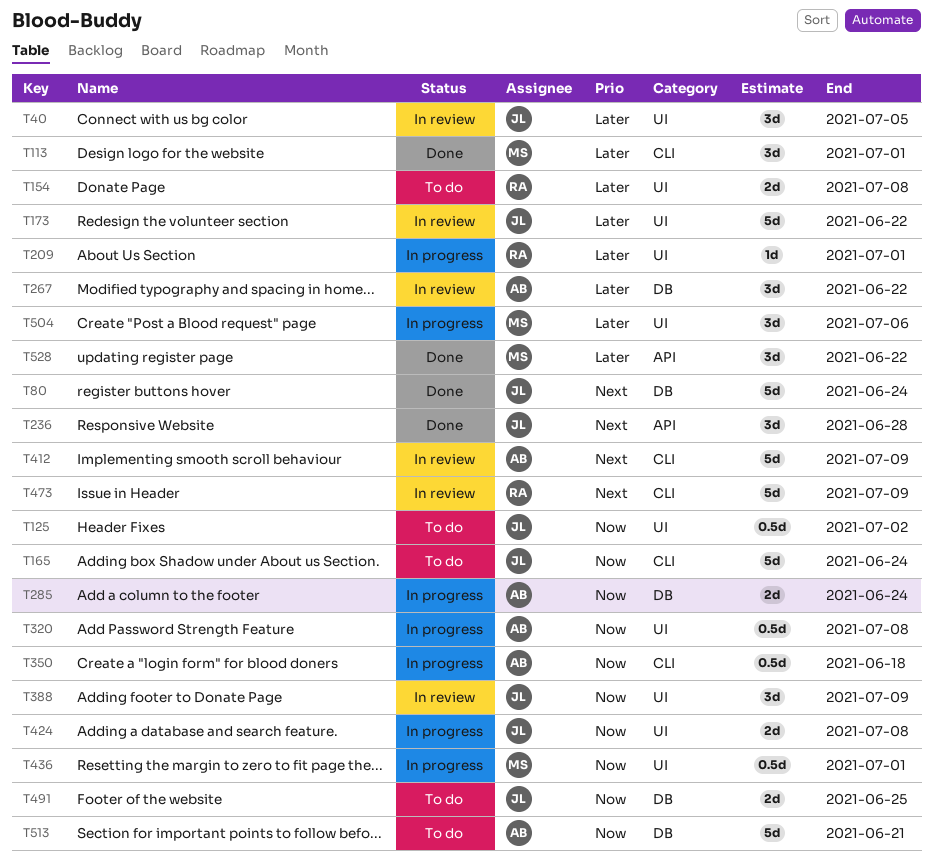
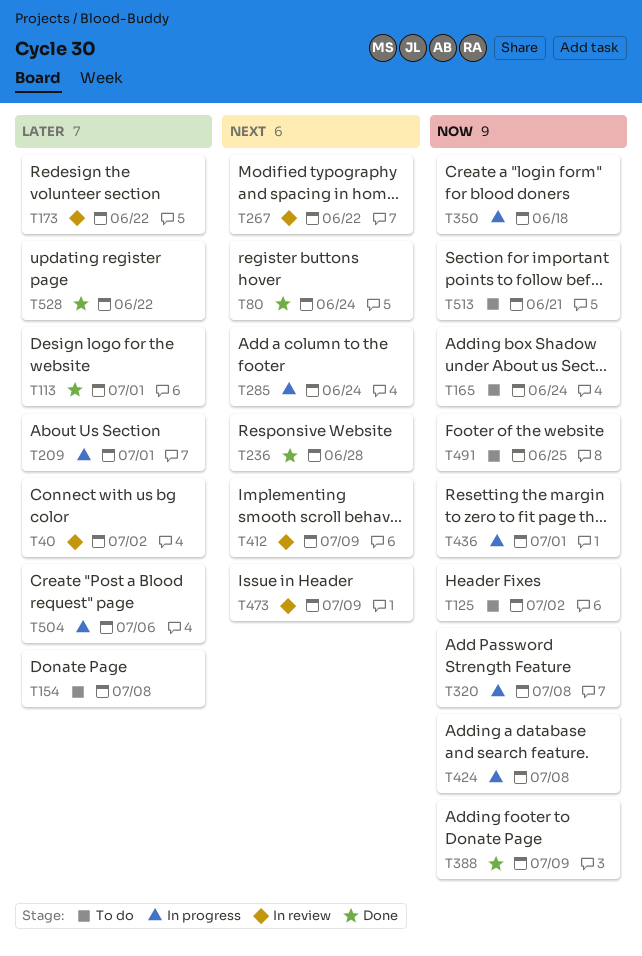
T40, due: Jul 5 -> Jul 2
T267, priority: Later -> Next
T285, priority: Now -> Next
T388, status: In review -> Done

